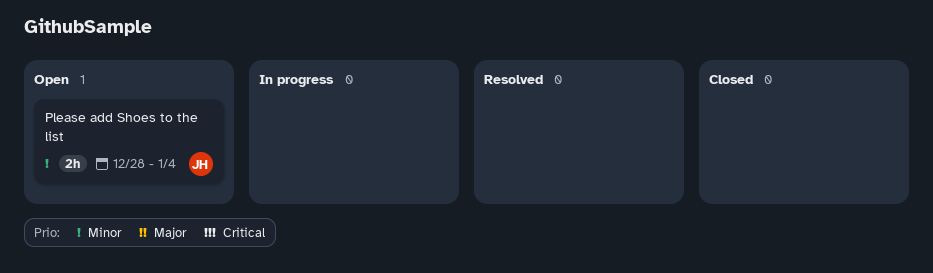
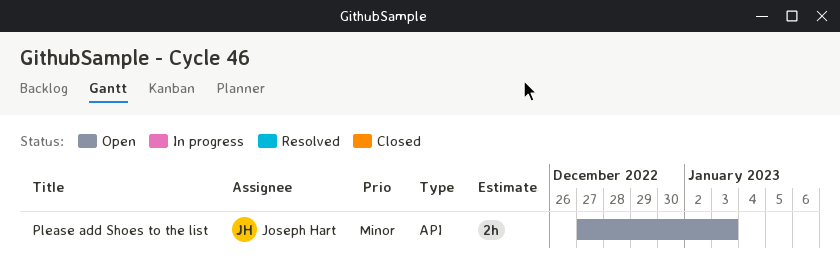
Please add Shoes to the list, start: Dec 28 -> Dec 27
Please add Shoes to the list, due: Jan 4 -> Jan 3

